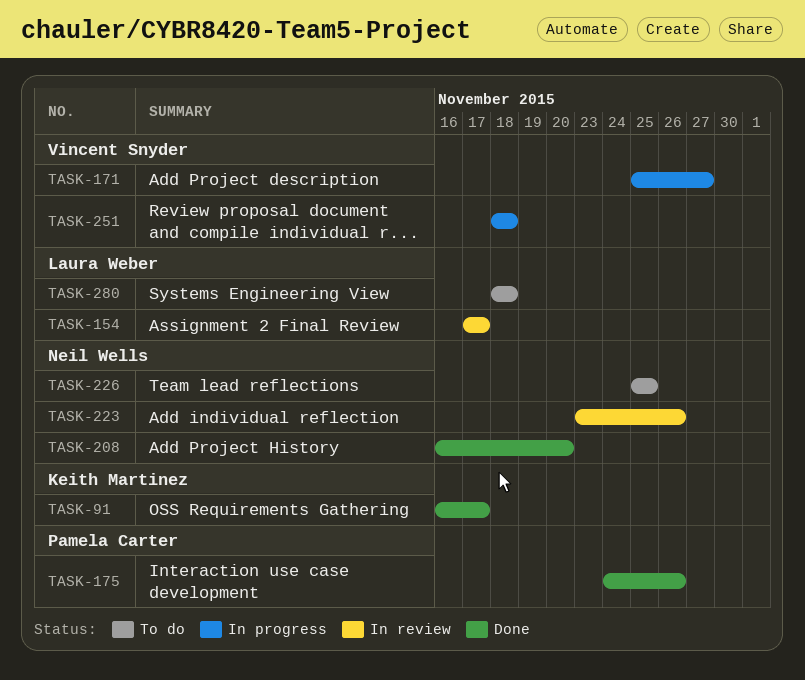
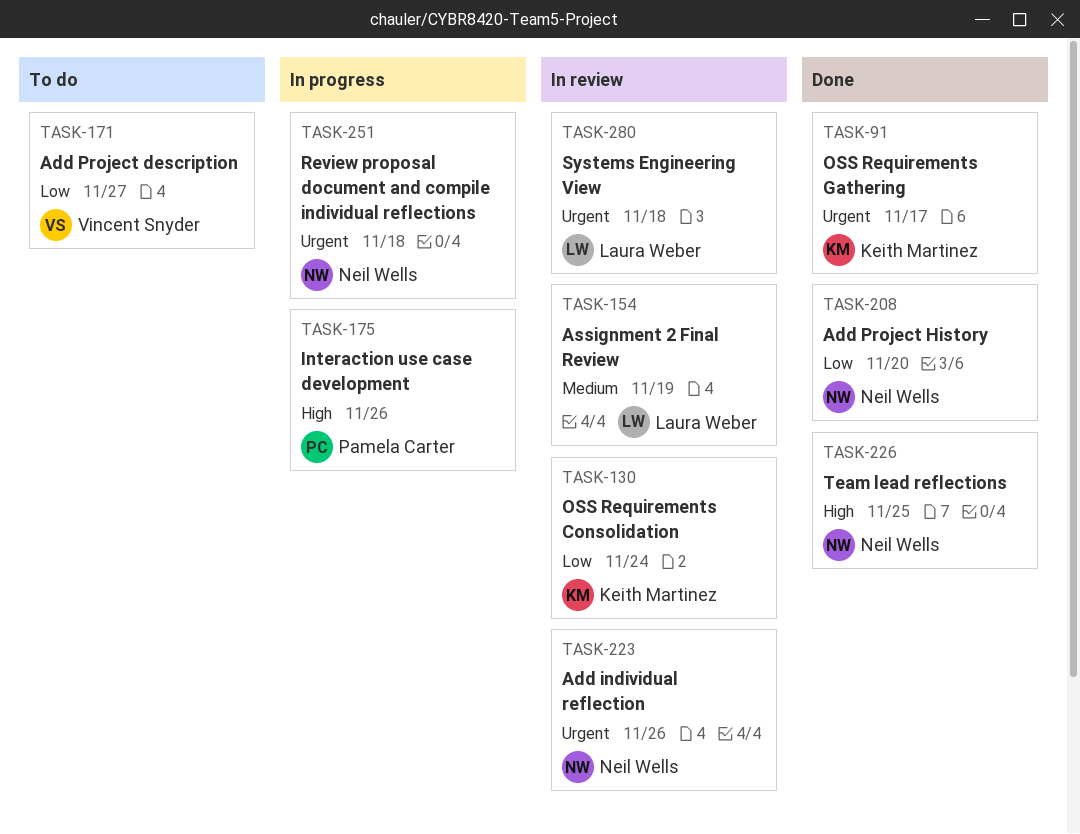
TASK-130: none -> present
TASK-154, due: Nov 17 -> Nov 19
TASK-171, status: In progress -> To do
TASK-175, status: Done -> In progress
TASK-226, status: To do -> Done
TASK-251, owner: Vincent Snyder -> Neil Wells
TASK-280, status: To do -> In review

